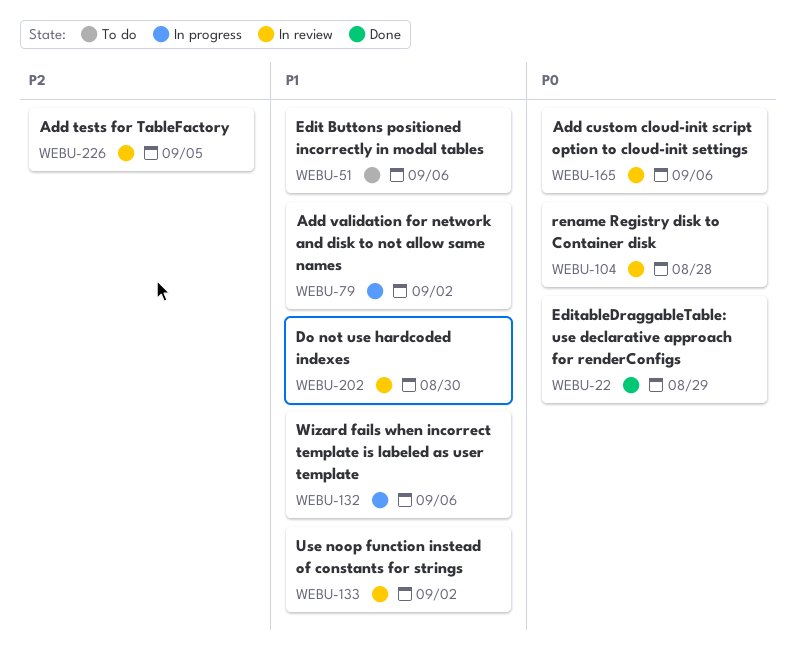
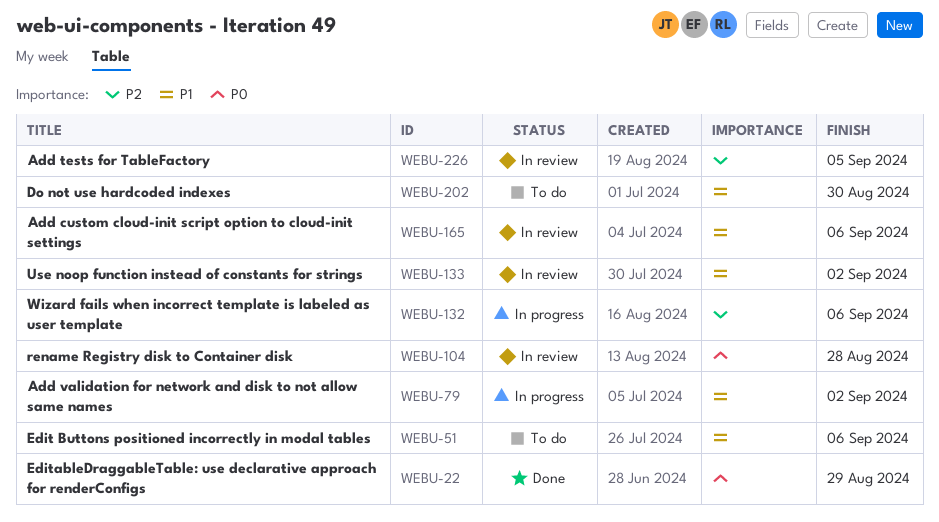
WEBU-132, priority: P1 -> P2
WEBU-165, priority: P0 -> P1
WEBU-202, status: In review -> To do

